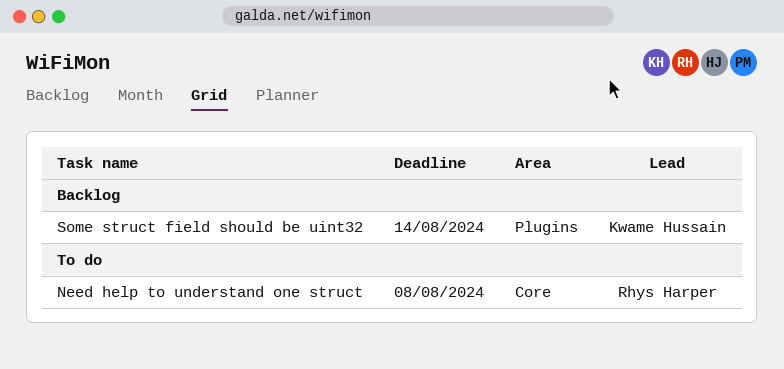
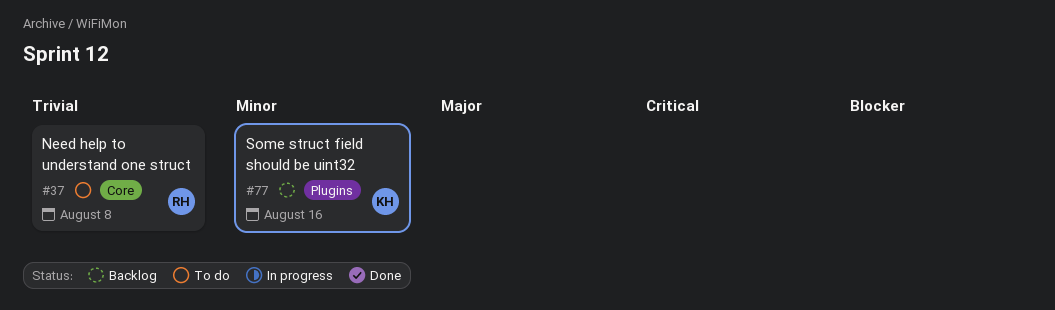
Some struct field should be uint32, due: Aug 14 -> Aug 16

